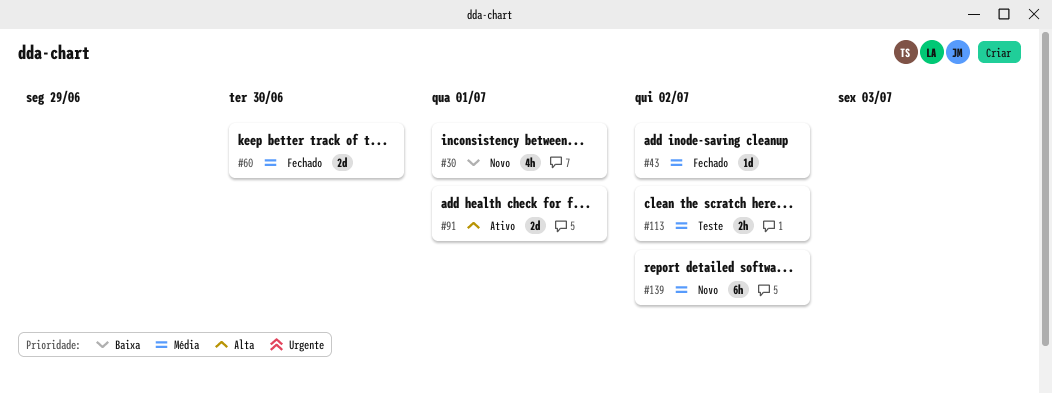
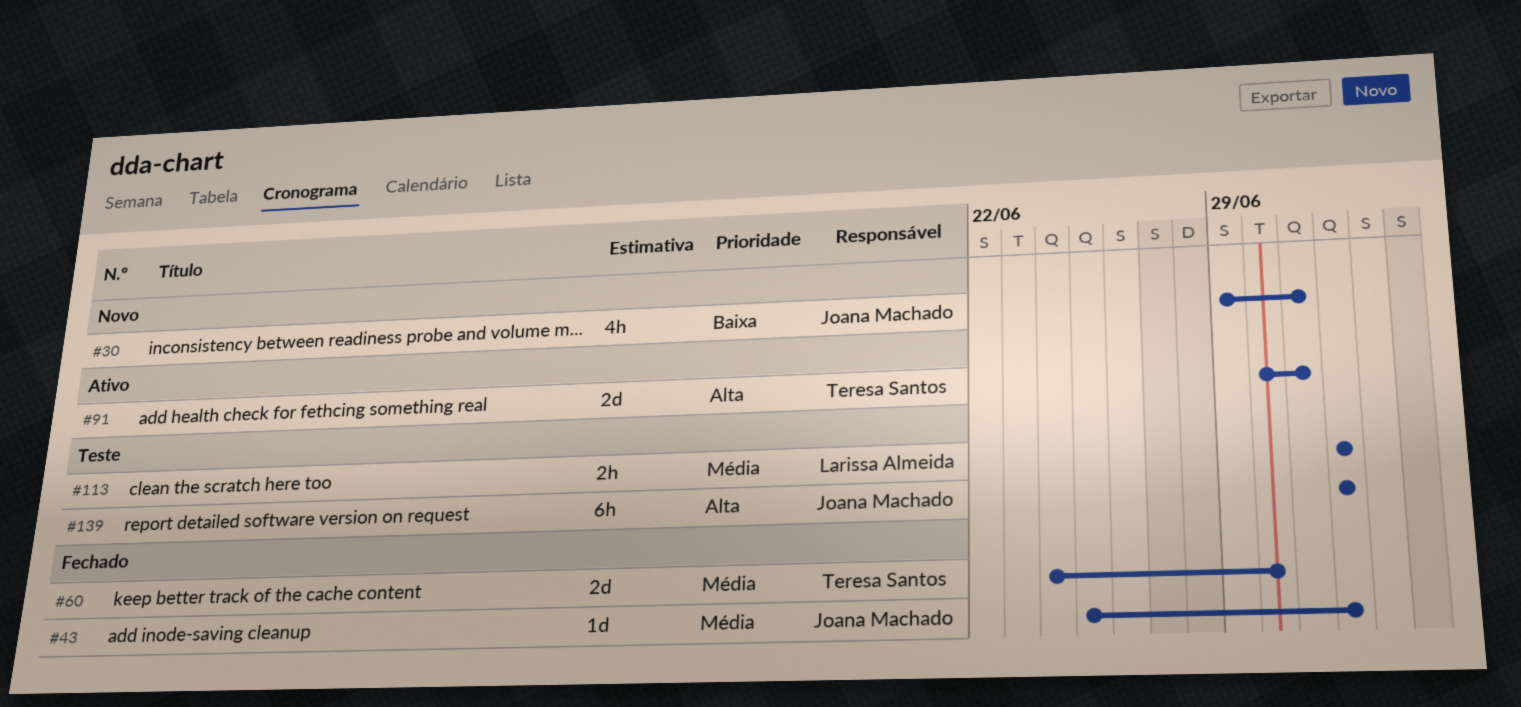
#139, status: Novo -> Teste
#139, priority: Média -> Alta

